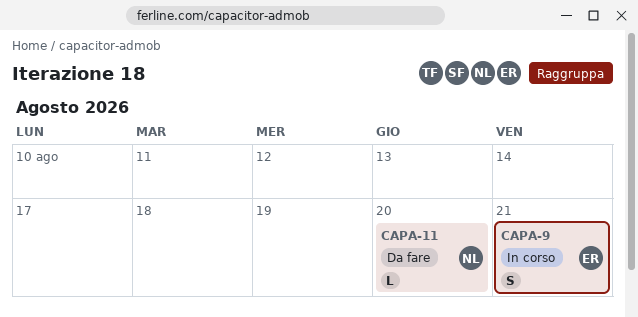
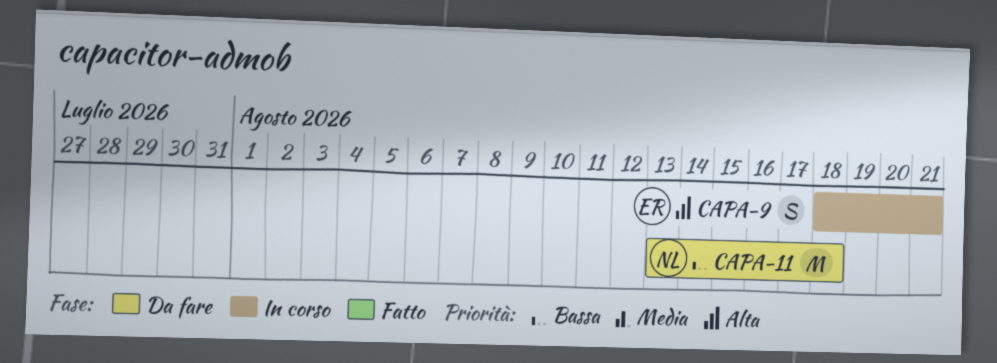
CAPA-11, estimate: L -> M
CAPA-11, due: Aug 20 -> Aug 18

